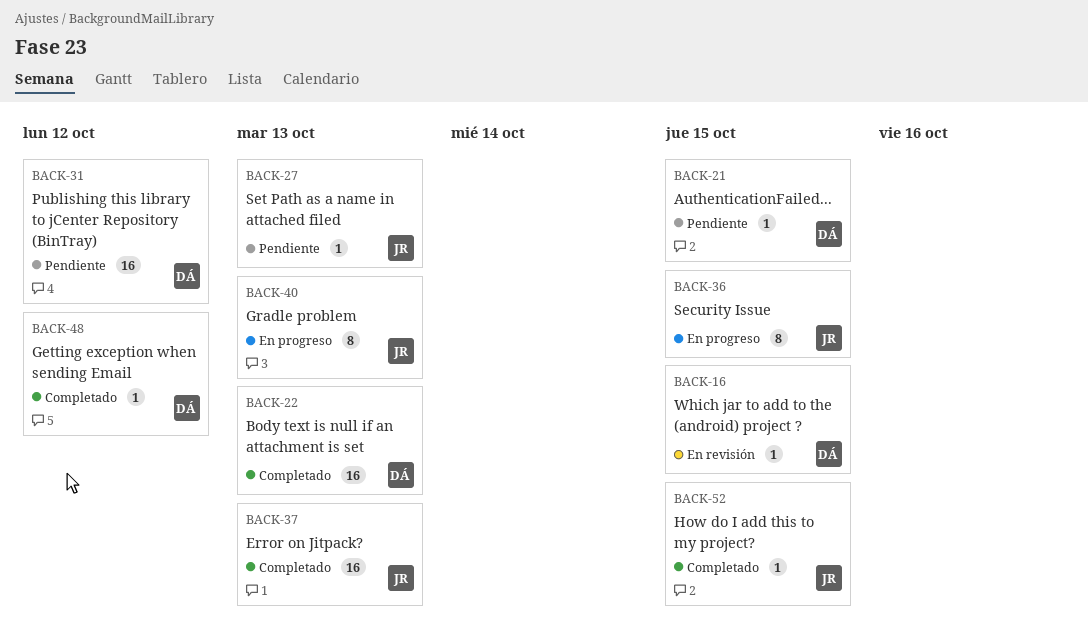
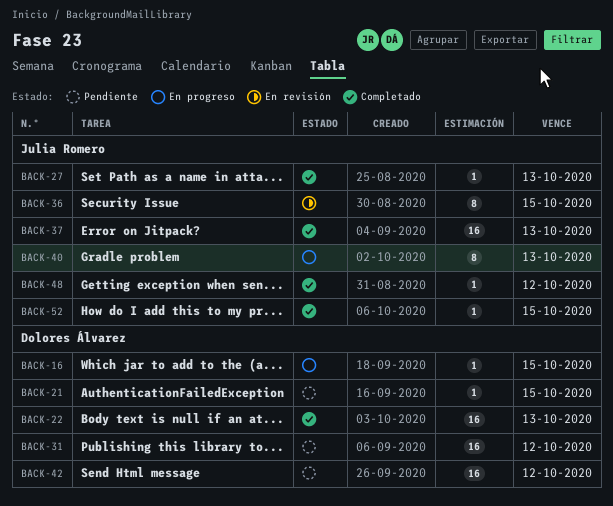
BACK-16, status: En revisión -> En progreso
BACK-27, status: Pendiente -> Completado
BACK-36, status: En progreso -> En revisión
BACK-42: none -> present
BACK-48, owner: Dolores Álvarez -> Julia Romero

